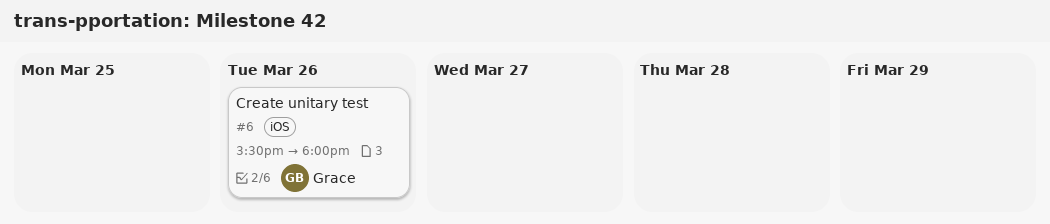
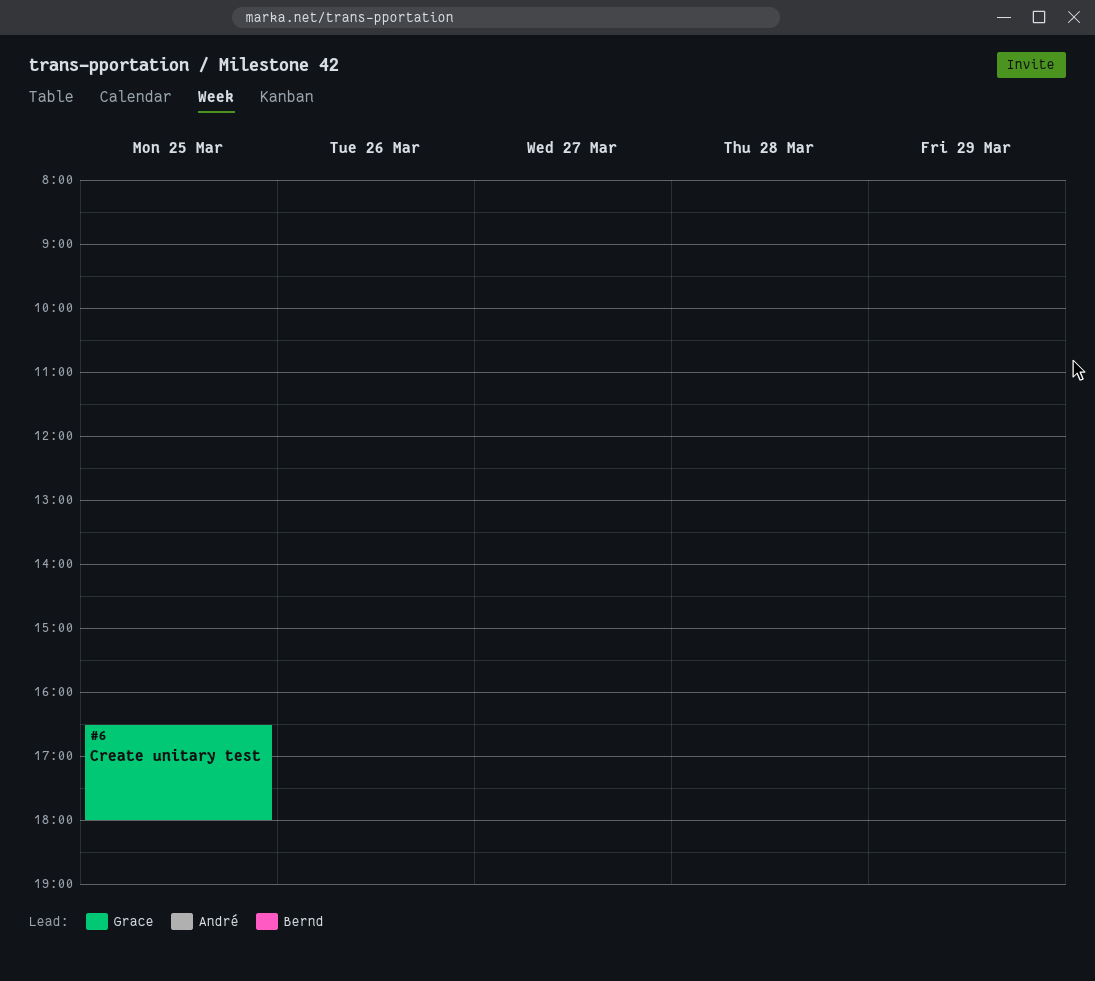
#6, day: Mar 26 -> Mar 25
#6, begins: 15:30 -> 16:30

